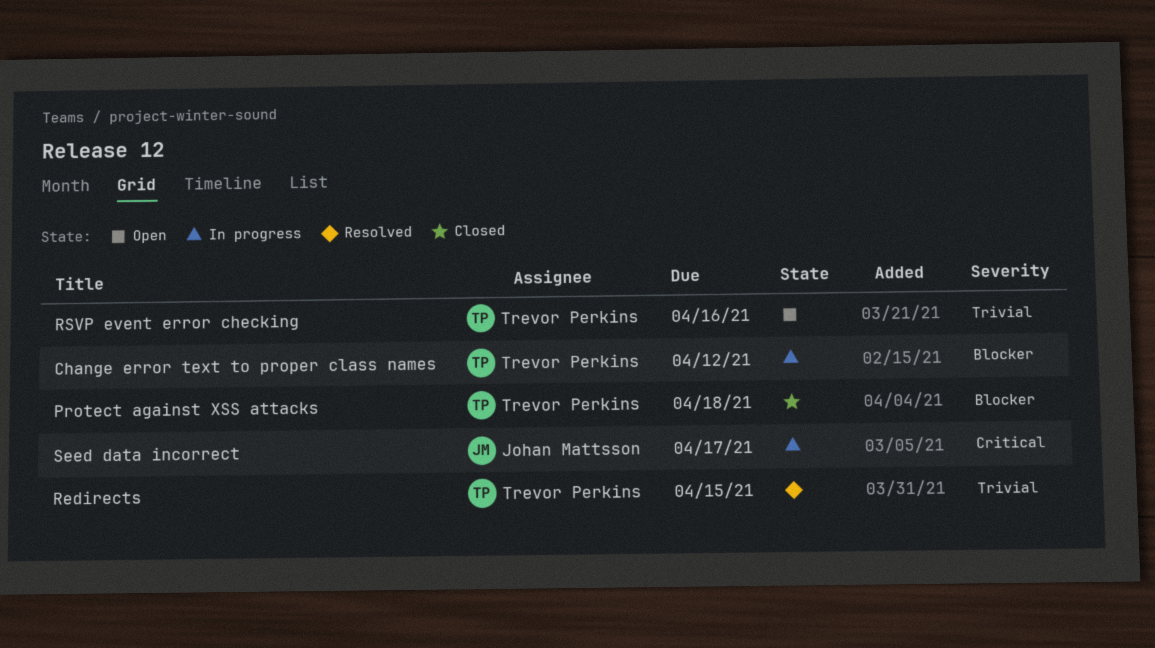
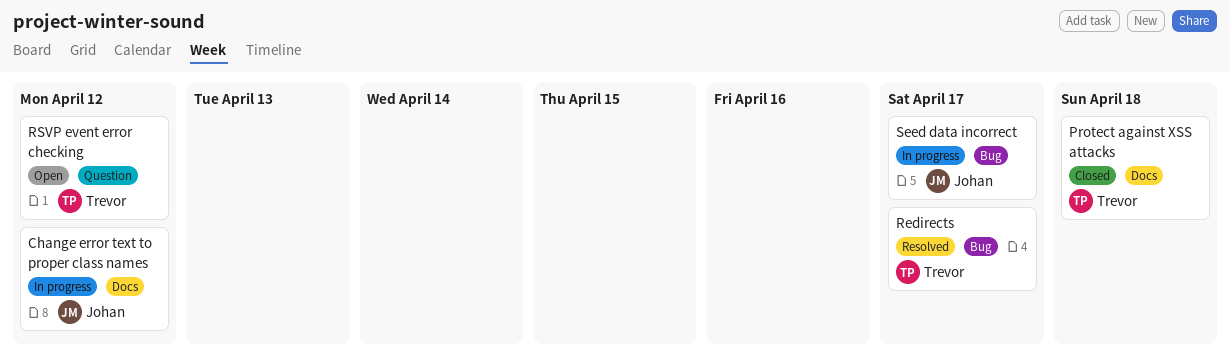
Change error text to proper class names, owner: Trevor Perkins -> Johan Mattsson
Redirects, due: Apr 15 -> Apr 17
RSVP event error checking, due: Apr 16 -> Apr 12

